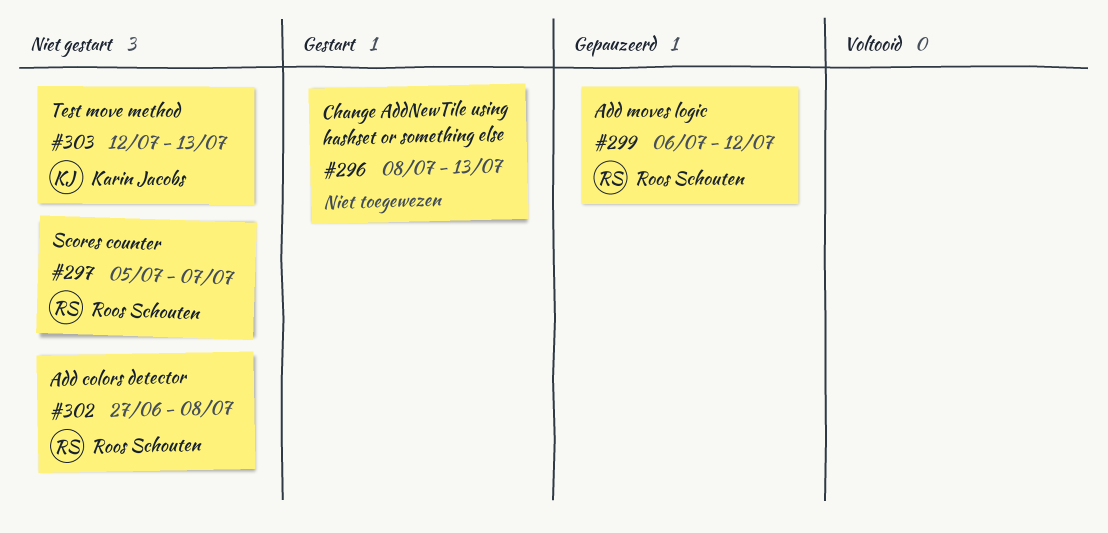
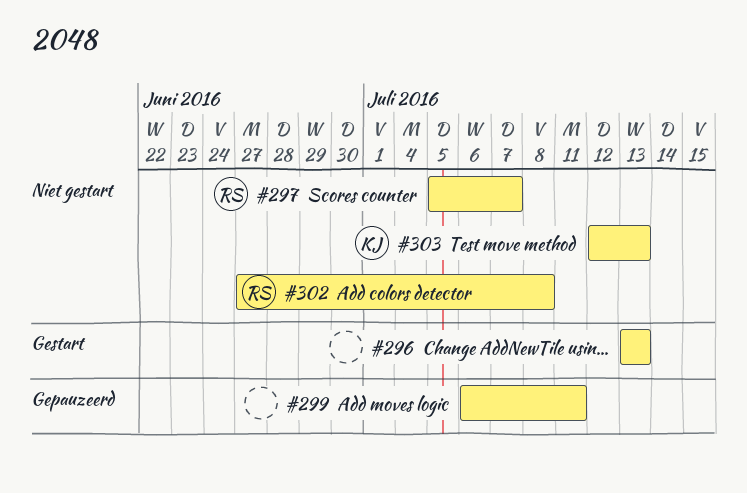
#296, start: Jul 8 -> Jul 13
#299, owner: Roos Schouten -> none
#299, due: Jul 12 -> Jul 11

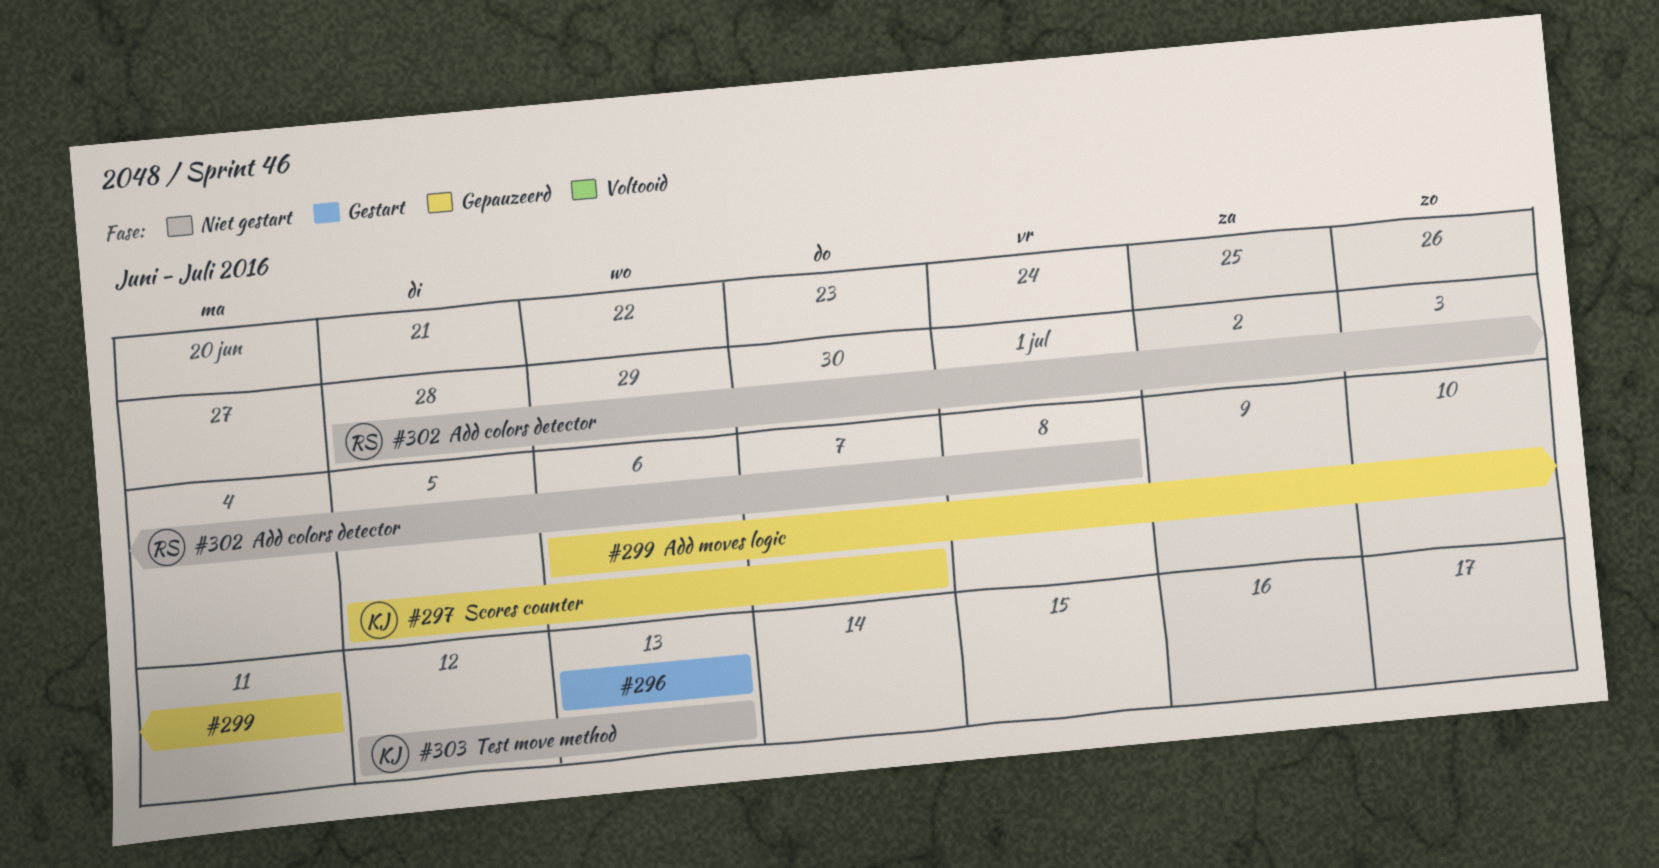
#297, status: Niet gestart -> Gepauzeerd
#297, owner: RS -> KJ
#302, start: Jun 27 -> Jun 28

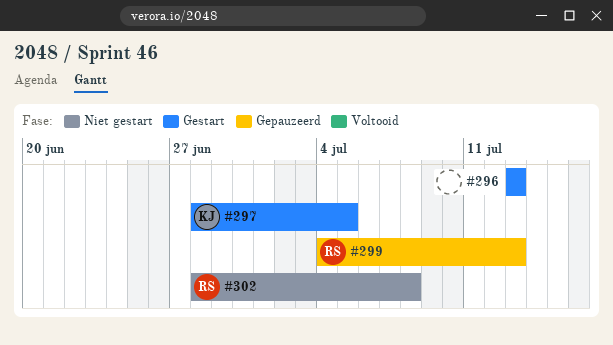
#297, status: Gepauzeerd -> Gestart
#297, start: Jul 5 -> Jun 28
#297, due: Jul 7 -> Jul 5
#299, owner: none -> RS
#299, start: Jul 6 -> Jul 4
#299, due: Jul 11 -> Jul 13
#303: present -> none

